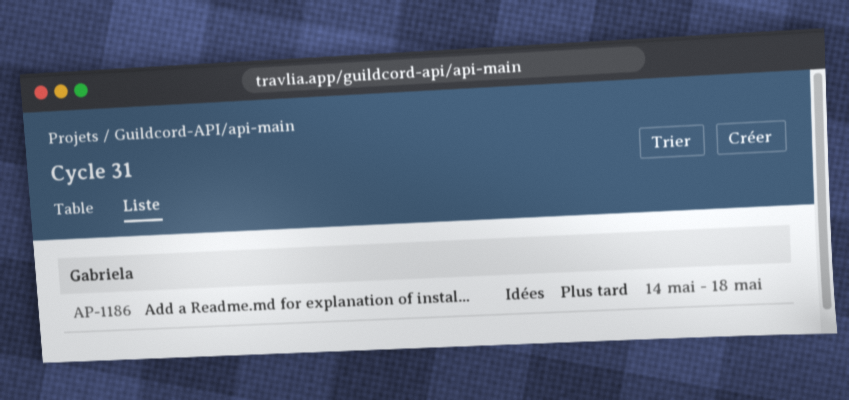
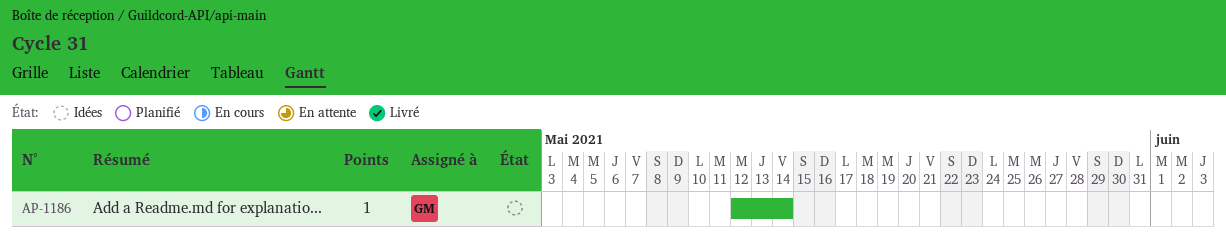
AP-1186, start: May 14 -> May 12
AP-1186, due: May 18 -> May 14

